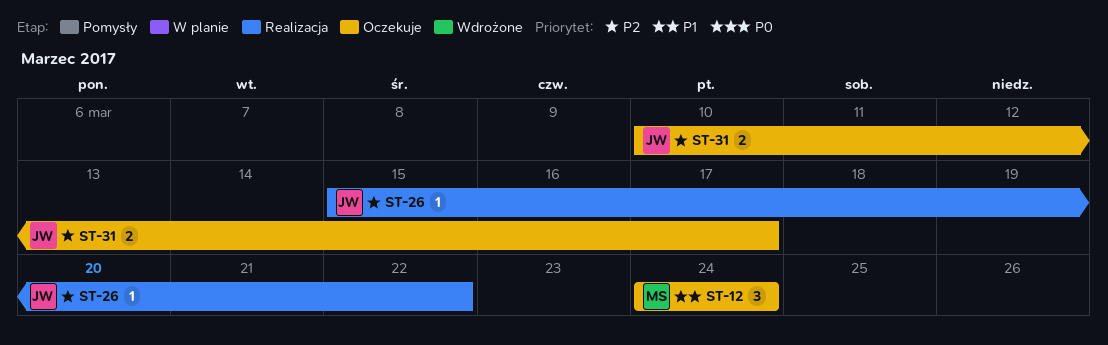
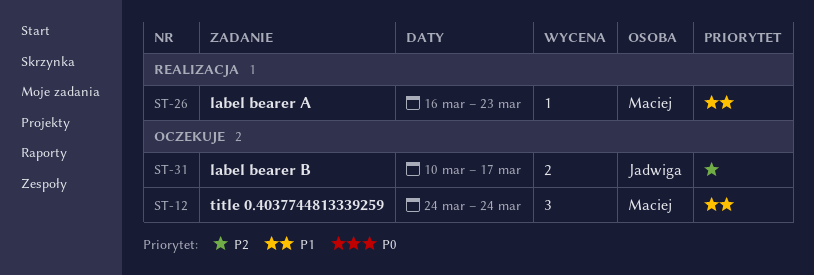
ST-26, owner: Jadwiga -> Maciej
ST-26, priority: P2 -> P1
ST-26, start: Mar 15 -> Mar 16
ST-26, due: Mar 22 -> Mar 23

